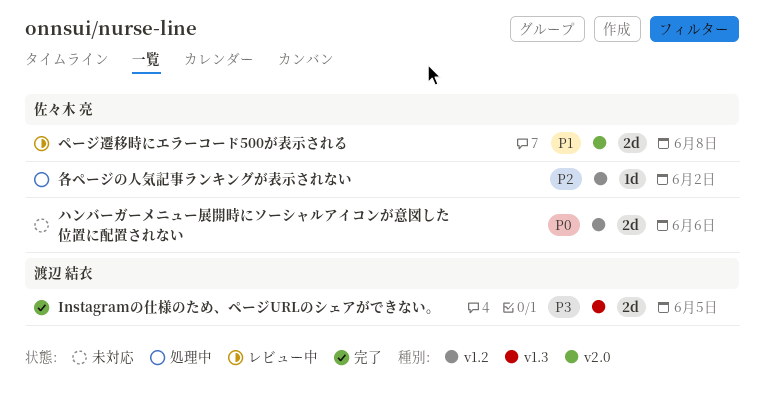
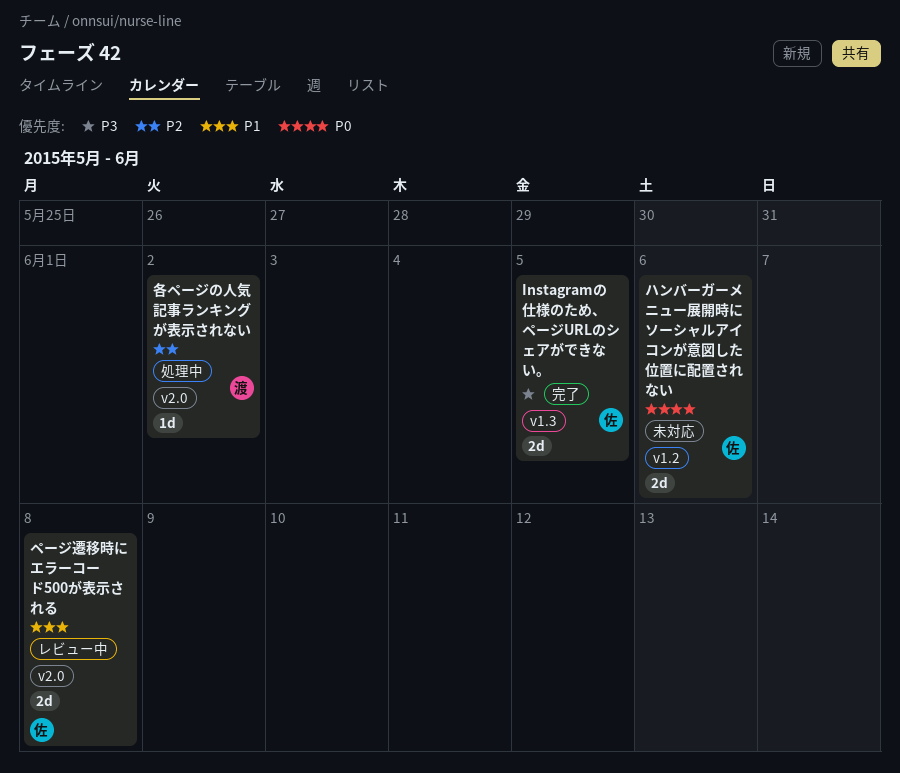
Instagramの仕様のため、ページURLのシェアができない。, owner: 渡辺 結衣 -> 佐々木 亮
各ページの人気記事ランキングが表示されない, owner: 佐々木 亮 -> 渡辺 結衣
各ページの人気記事ランキングが表示されない, label: v1.2 -> v2.0

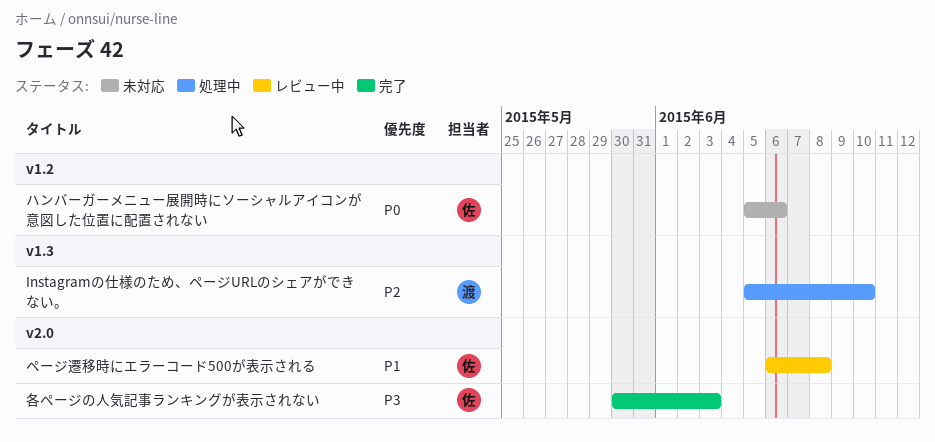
Instagramの仕様のため、ページURLのシェアができない。, status: 完了 -> 処理中
Instagramの仕様のため、ページURLのシェアができない。, owner: 佐 -> 渡
Instagramの仕様のため、ページURLのシェアができない。, priority: P3 -> P2
Instagramの仕様のため、ページURLのシェアができない。, due: Jun 5 -> Jun 10
各ページの人気記事ランキングが表示されない, status: 処理中 -> 完了
各ページの人気記事ランキングが表示されない, owner: 渡 -> 佐
各ページの人気記事ランキングが表示されない, priority: P2 -> P3
各ページの人気記事ランキングが表示されない, due: Jun 2 -> Jun 3

